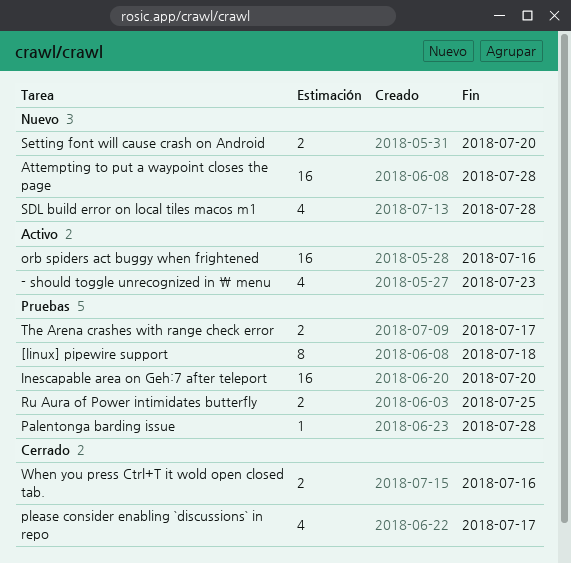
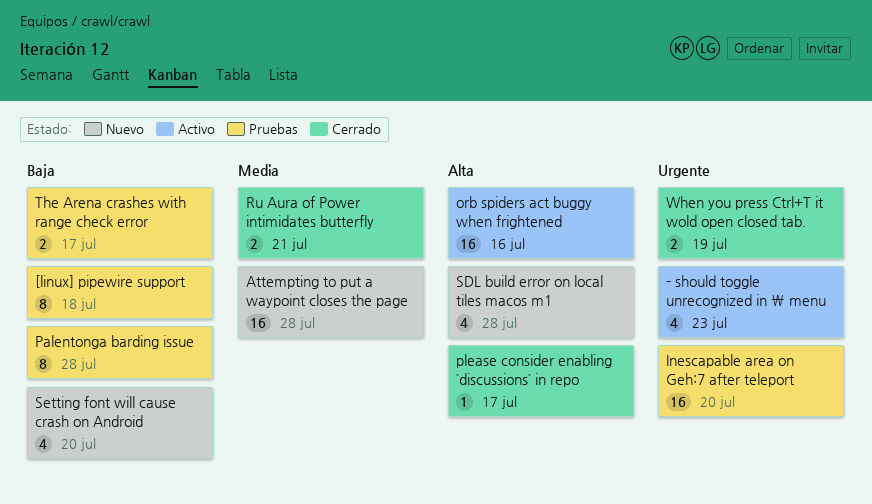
Palentonga barding issue, estimate: 1 -> 8
please consider enabling `discussions` in repo, estimate: 4 -> 1
Ru Aura of Power intimidates butterfly, status: Pruebas -> Cerrado
Ru Aura of Power intimidates butterfly, due: Jul 25 -> Jul 21
Setting font will cause crash on Android, estimate: 2 -> 4
When you press Ctrl+T it wold open closed tab., due: Jul 16 -> Jul 19

